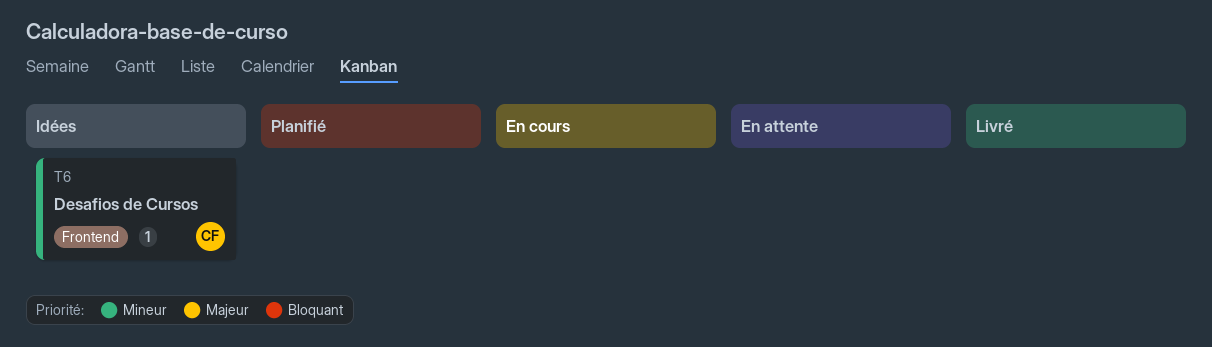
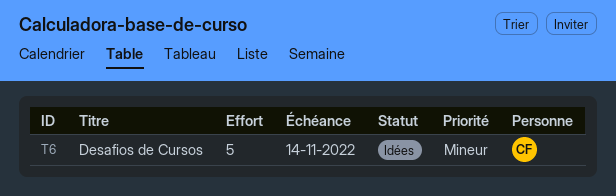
T6, estimate: 1 -> 5

